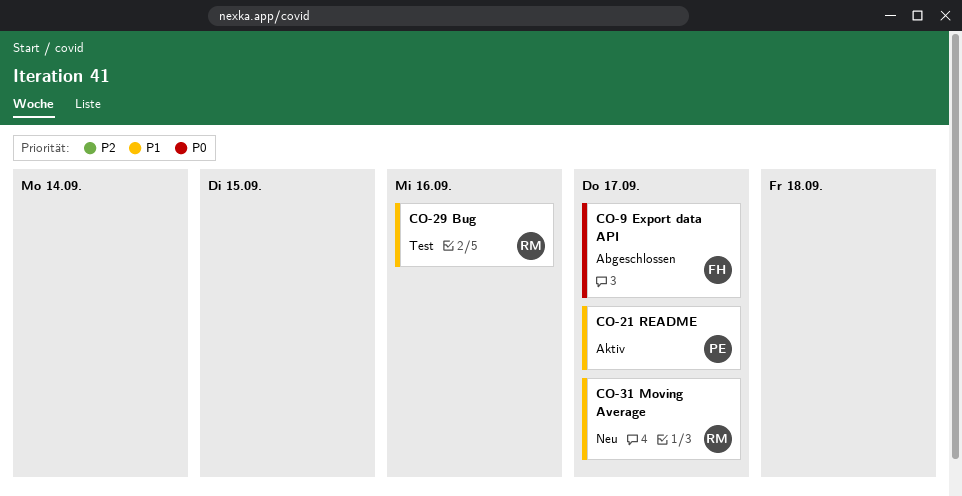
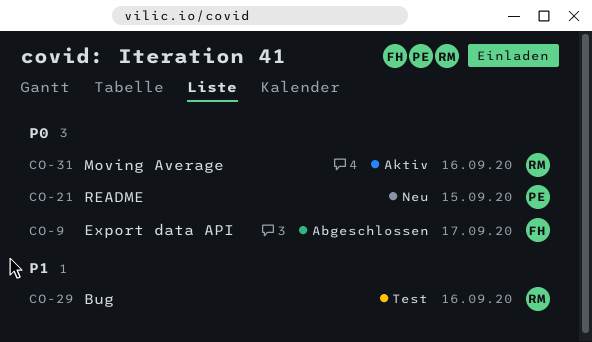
CO-21, status: Aktiv -> Neu
CO-21, priority: P1 -> P0
CO-21, due: Sep 17 -> Sep 15
CO-31, status: Neu -> Aktiv
CO-31, priority: P1 -> P0
CO-31, due: Sep 17 -> Sep 16

